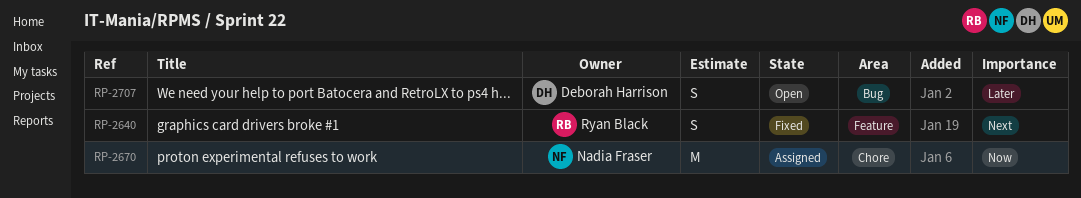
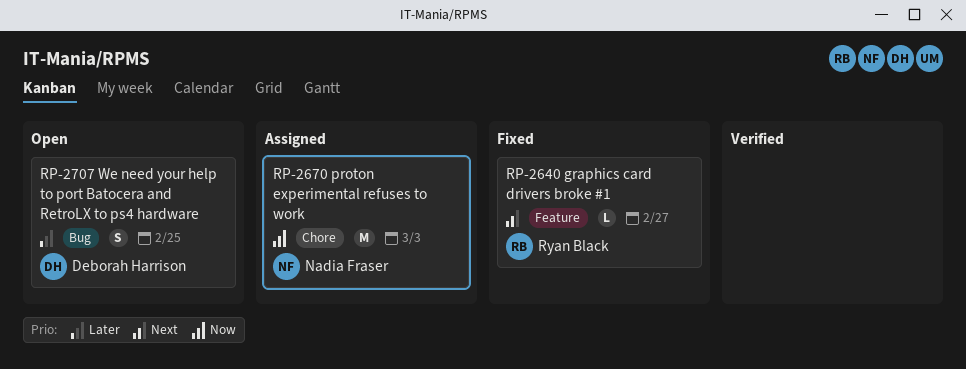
RP-2640, estimate: S -> L

